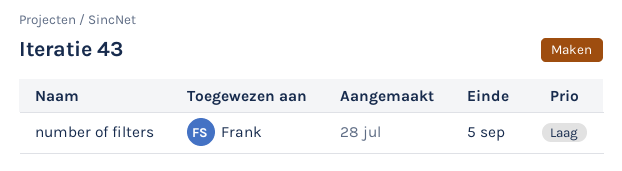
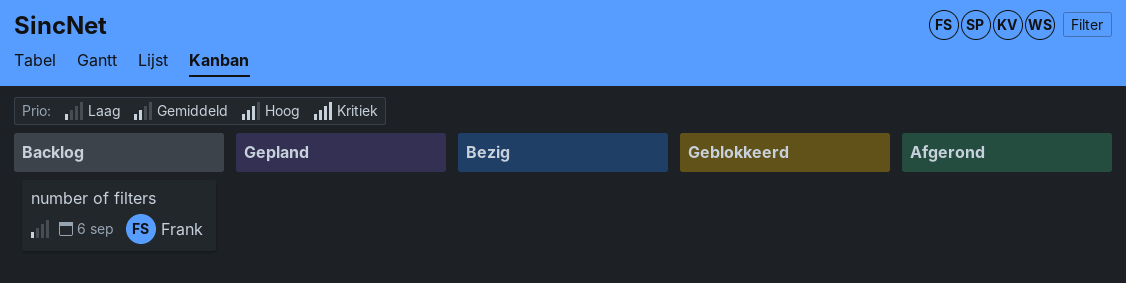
number of filters, due: Sep 5 -> Sep 6

